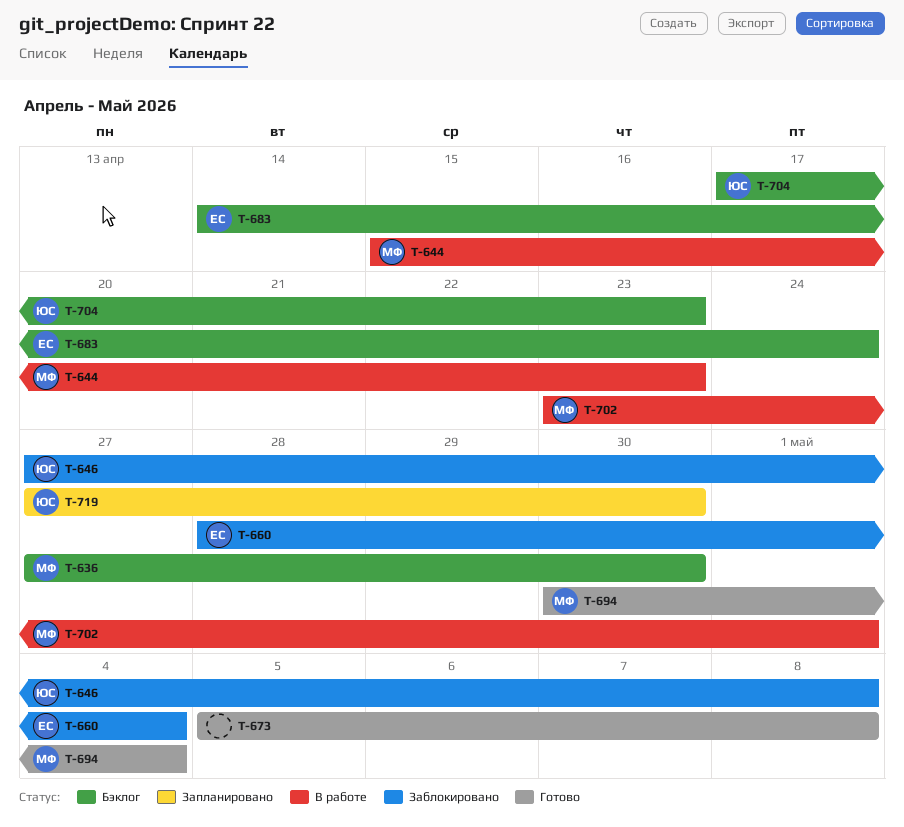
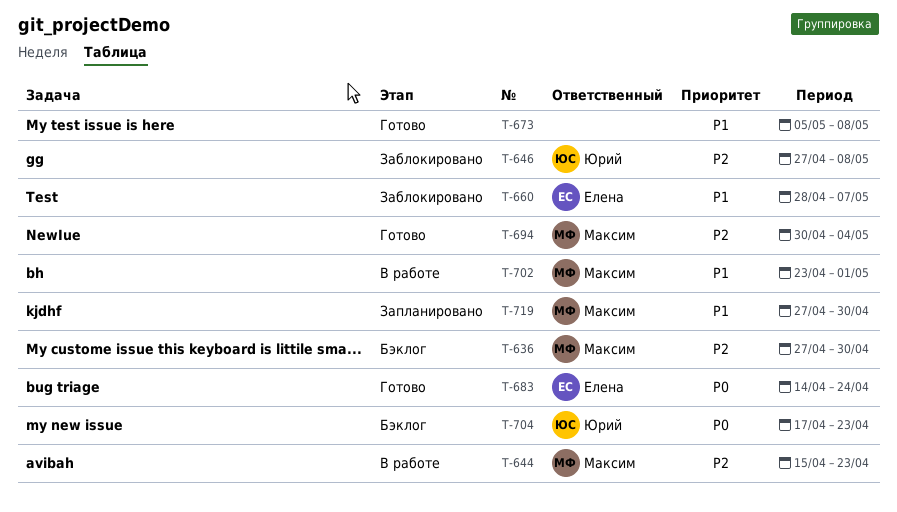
T-660, due: May 4 -> May 7
T-683, status: Бэклог -> Готово
T-719, owner: Юрий -> Максим

